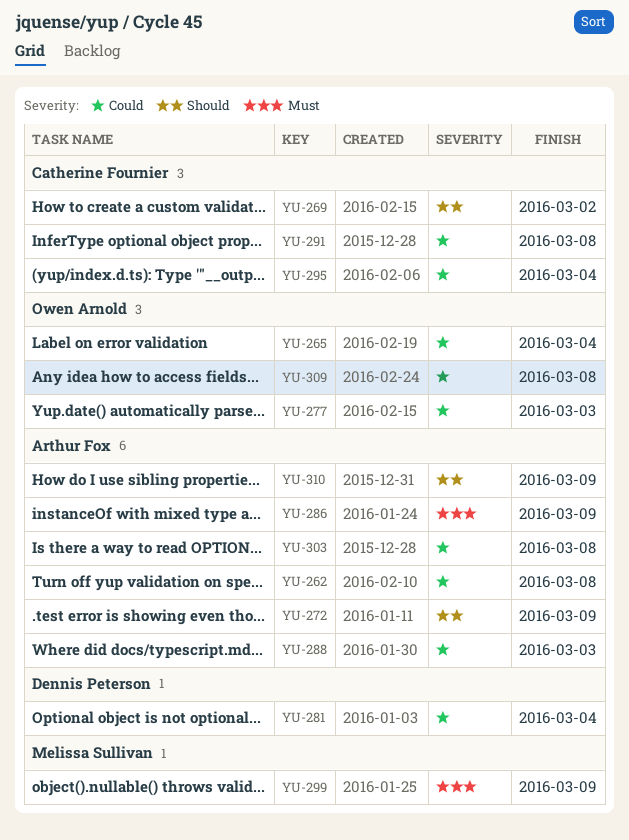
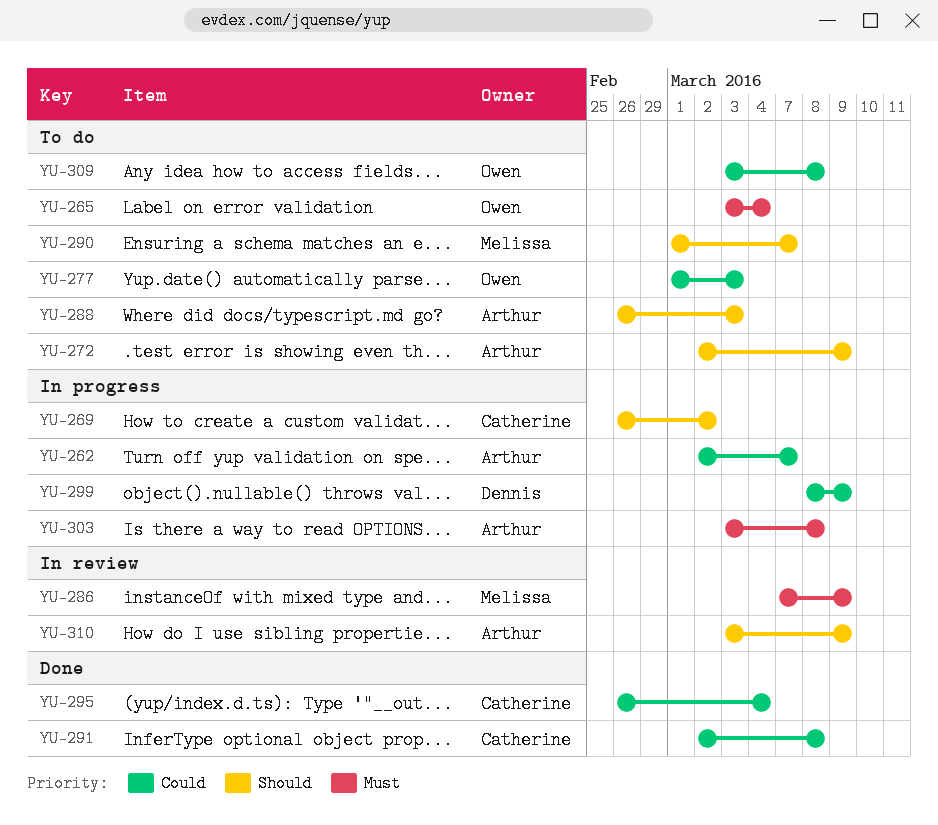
YU-262, due: Mar 8 -> Mar 7
YU-265, priority: Could -> Must
YU-281: present -> none
YU-286, owner: Arthur Fox -> Melissa Sullivan
YU-288, priority: Could -> Should
YU-290: none -> present
YU-299, owner: Melissa Sullivan -> Dennis Peterson
YU-299, priority: Must -> Could
YU-303, priority: Could -> Must

